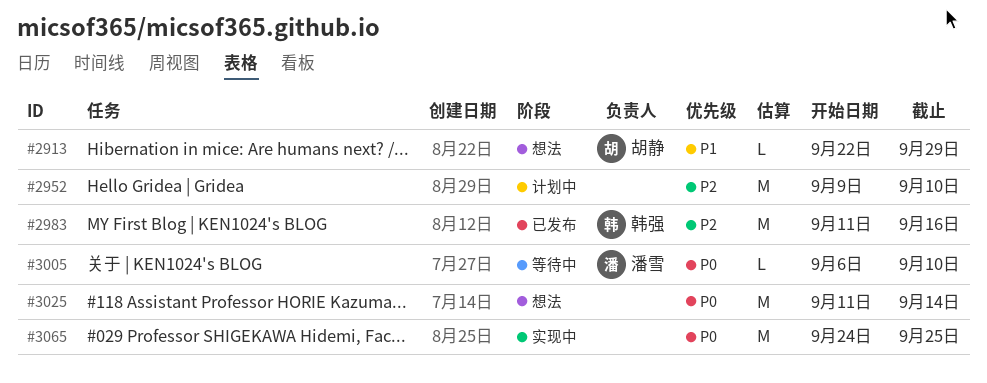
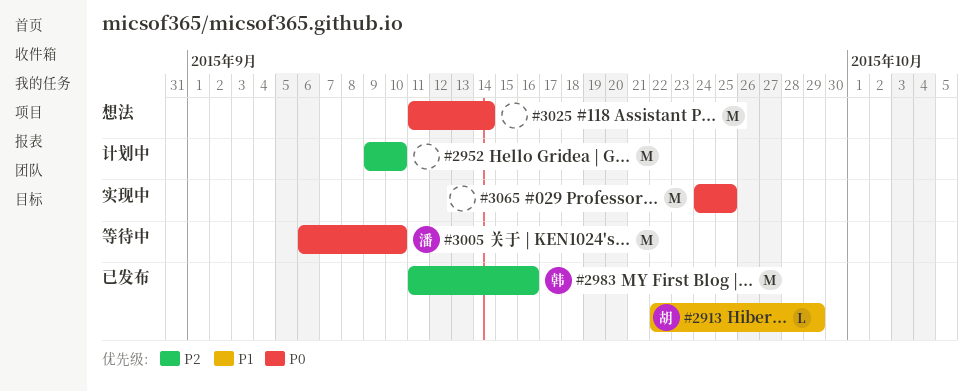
#2913, status: 想法 -> 已发布
#3005, estimate: L -> M

